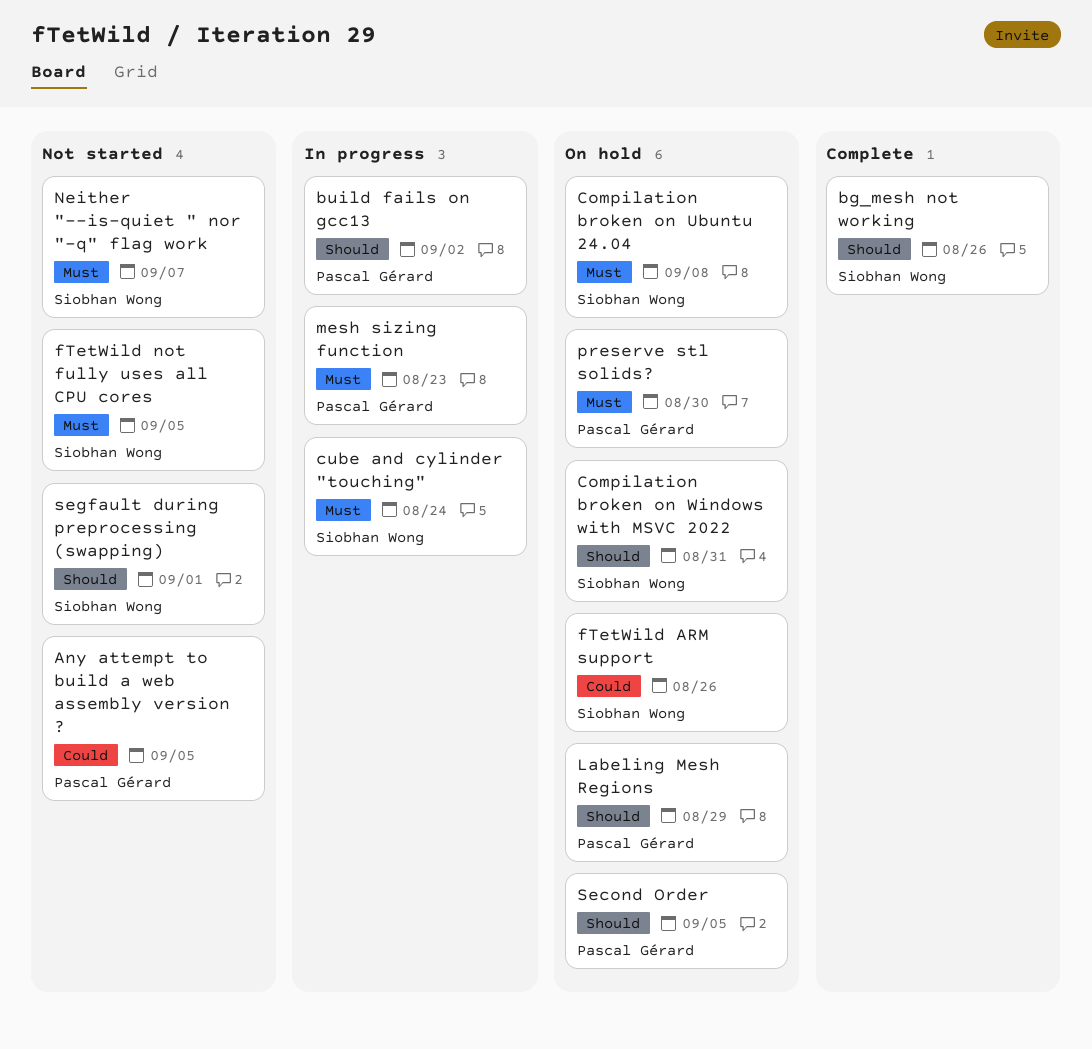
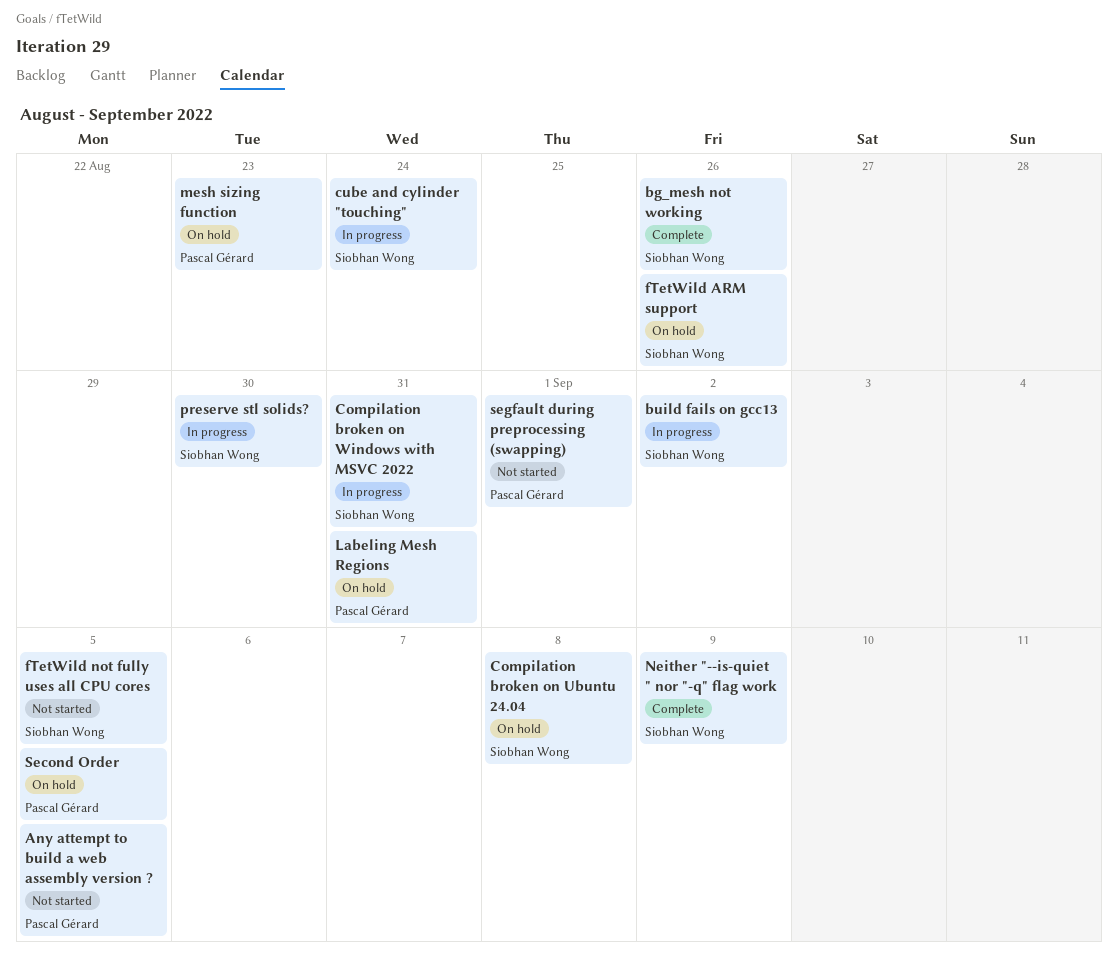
build fails on gcc13, owner: Pascal Gérard -> Siobhan Wong
Compilation broken on Windows with MSVC 2022, status: On hold -> In progress
Labeling Mesh Regions, due: Aug 29 -> Aug 31
mesh sizing function, status: In progress -> On hold
Neither "--is-quiet " nor "-q" flag work, status: Not started -> Complete
Neither "--is-quiet " nor "-q" flag work, due: Sep 7 -> Sep 9
preserve stl solids?, status: On hold -> In progress
preserve stl solids?, owner: Pascal Gérard -> Siobhan Wong
segfault during preprocessing (swapping), owner: Siobhan Wong -> Pascal Gérard

